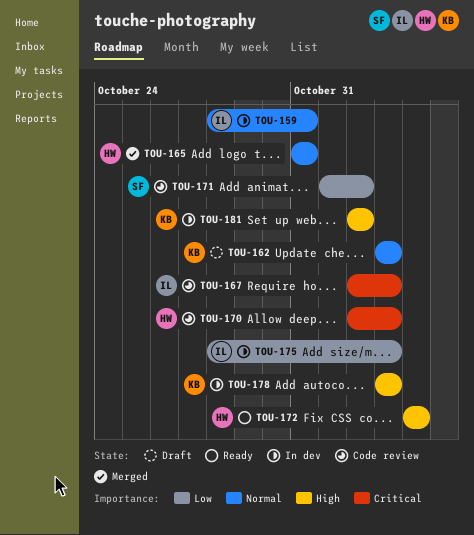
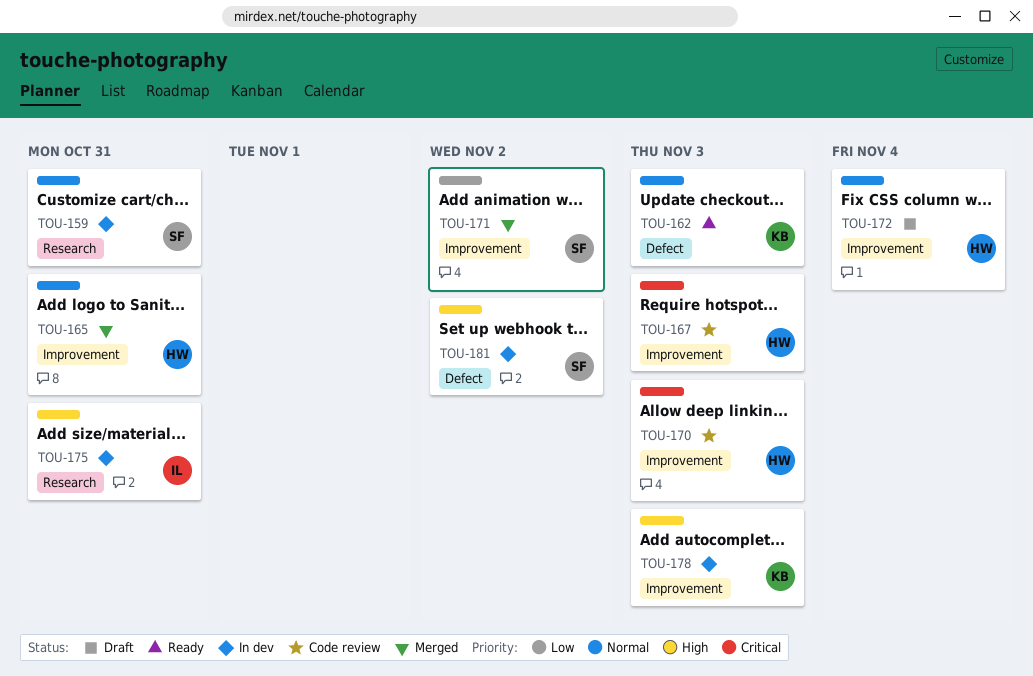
TOU-159, owner: IL -> SF
TOU-162, status: Draft -> Ready
TOU-167, owner: IL -> HW
TOU-171, status: Code review -> Merged
TOU-172, status: Ready -> Draft
TOU-172, priority: High -> Normal
TOU-175, priority: Low -> High
TOU-175, due: Nov 3 -> Oct 31
TOU-181, owner: KB -> SF

